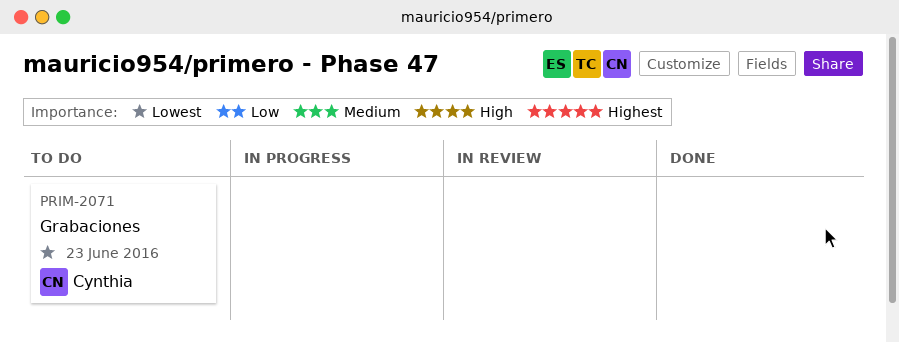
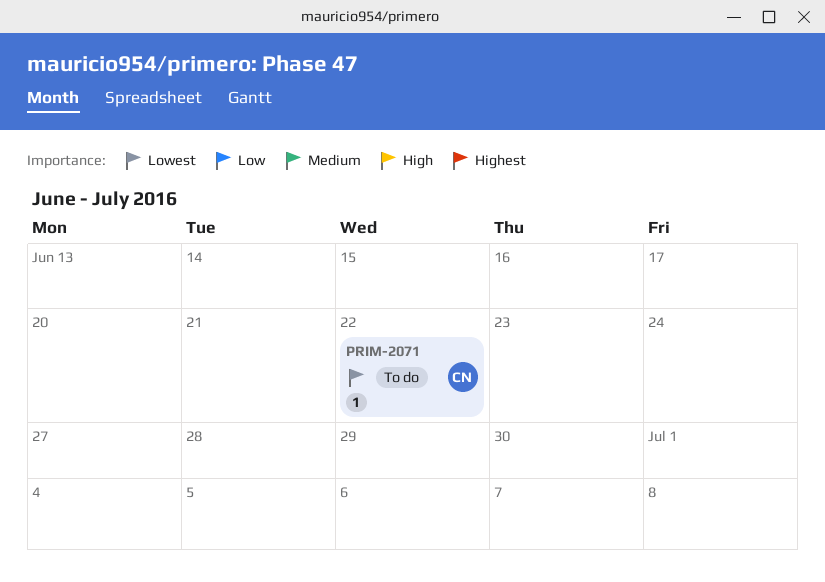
PRIM-2071, due: Jun 23 -> Jun 22

